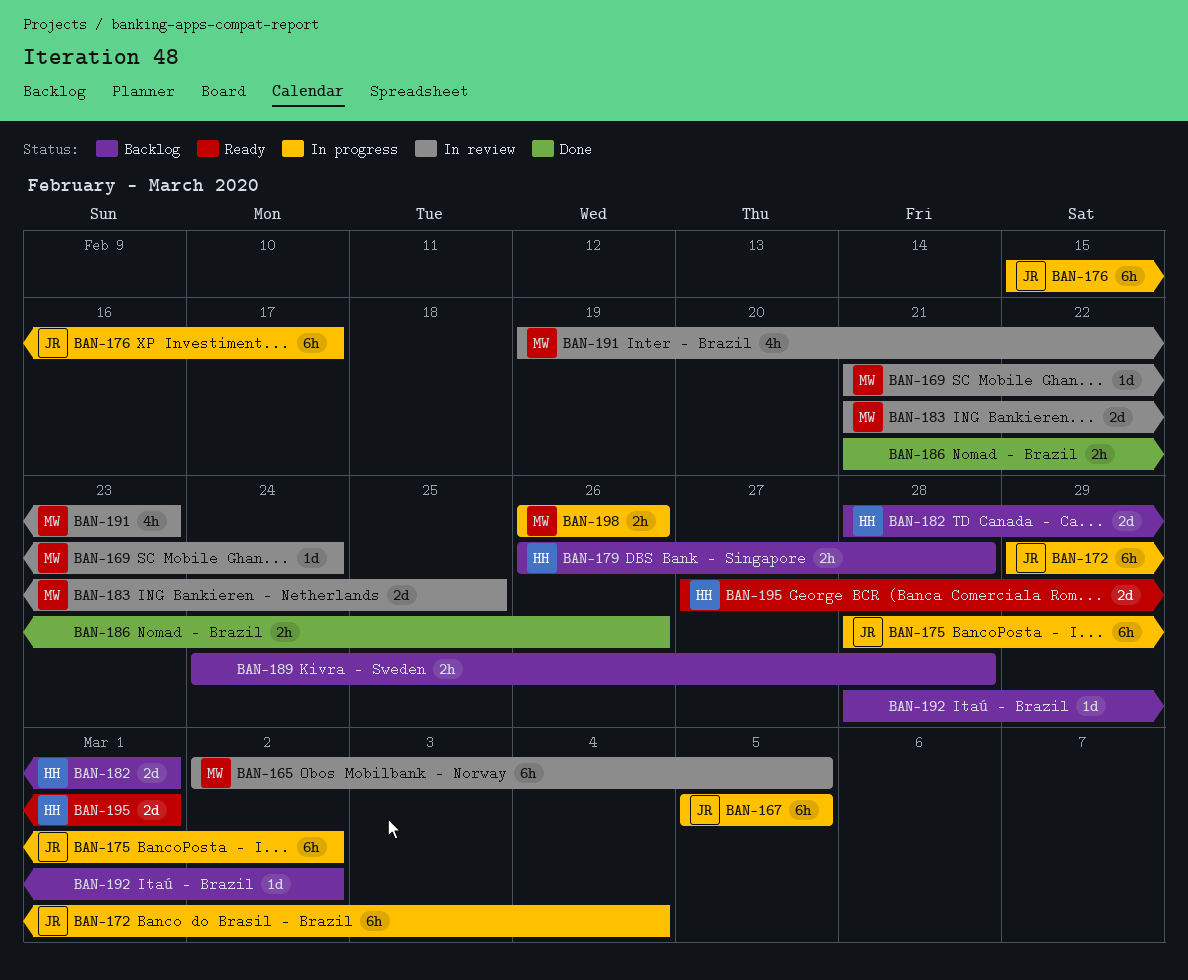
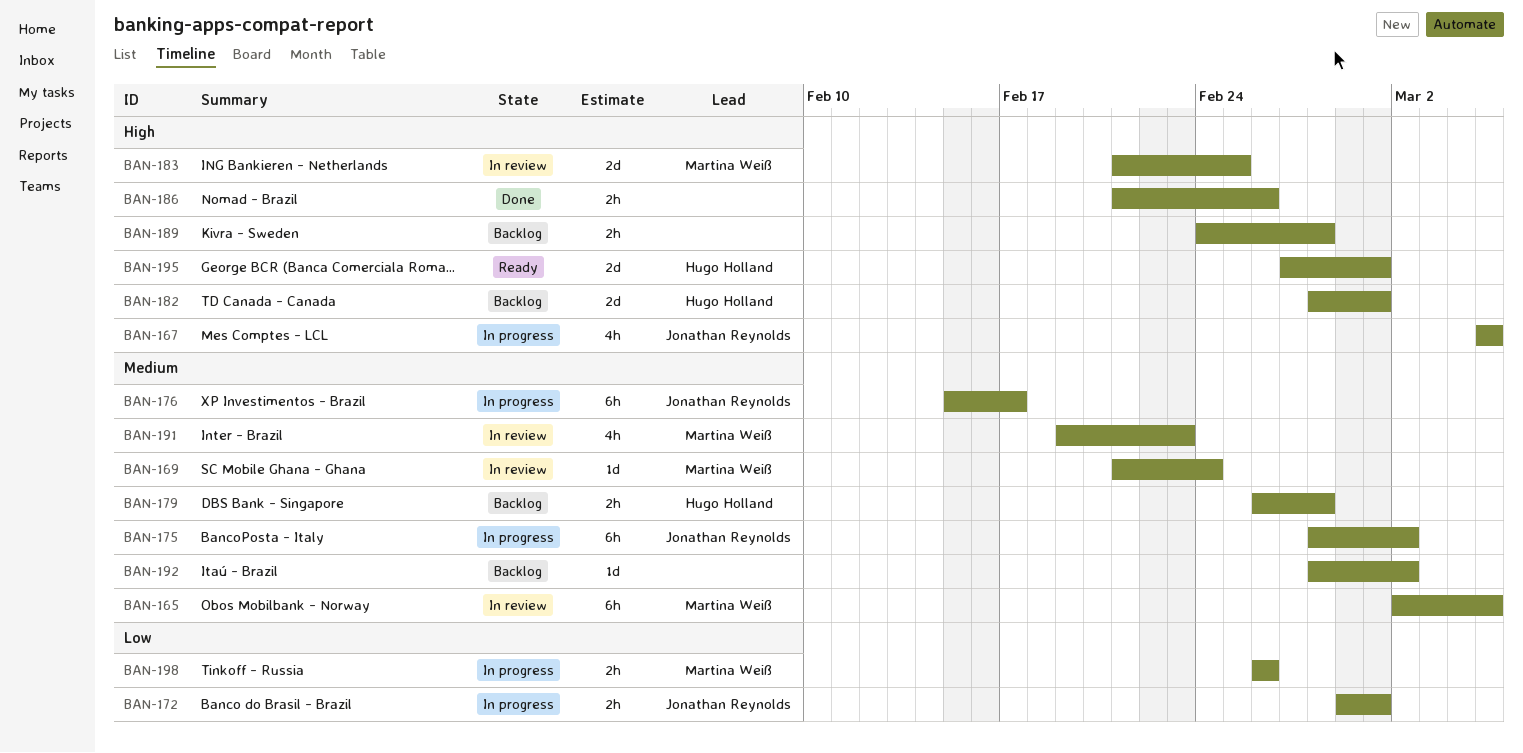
BAN-167, estimate: 6h -> 4h
BAN-172, estimate: 6h -> 2h
BAN-172, due: Mar 4 -> Mar 1

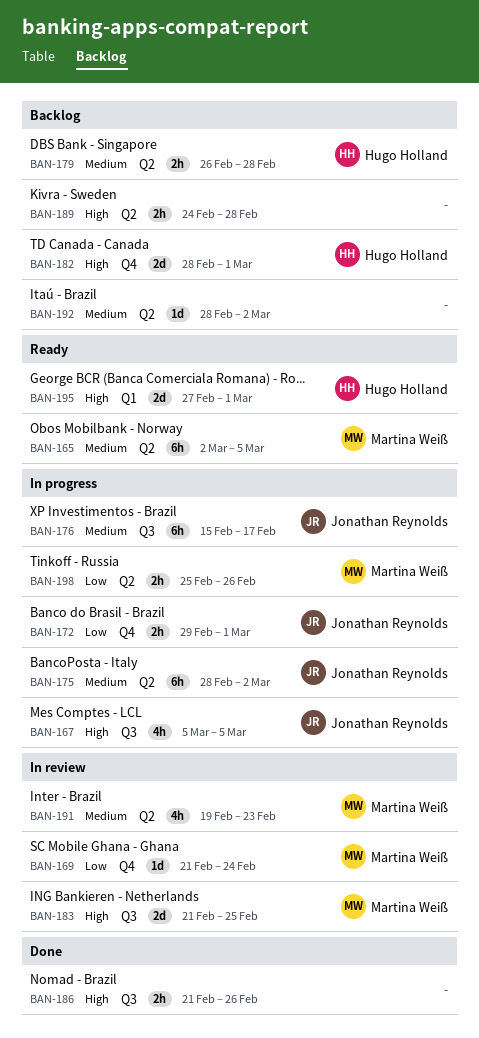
BAN-165, status: In review -> Ready
BAN-169, priority: Medium -> Low
BAN-198, start: Feb 26 -> Feb 25

